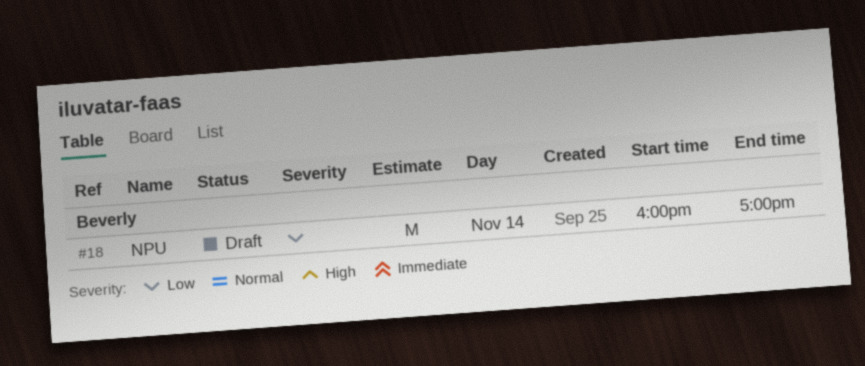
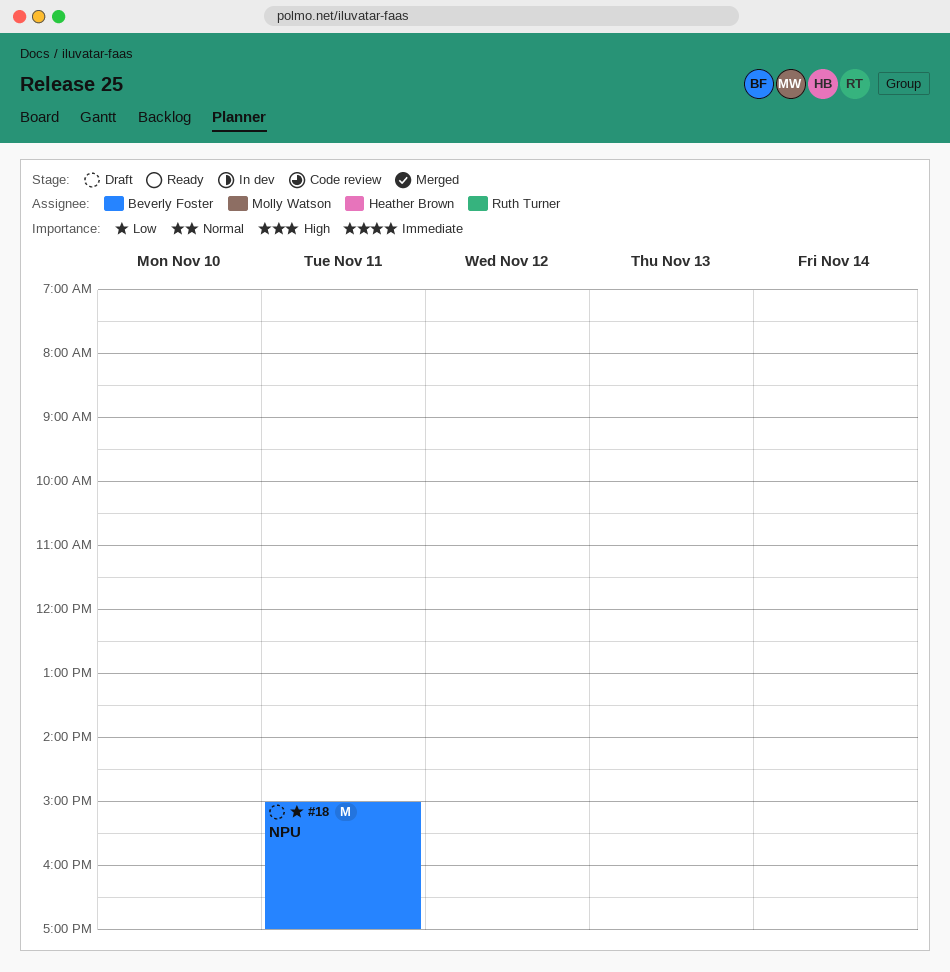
#18, day: Nov 14 -> Nov 11
#18, begins: 16:00 -> 15:00

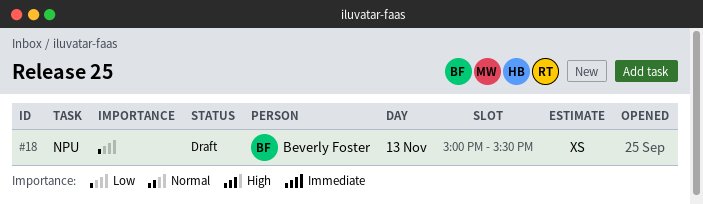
#18, estimate: M -> XS
#18, day: Nov 11 -> Nov 13
#18, ends: 17:00 -> 15:30

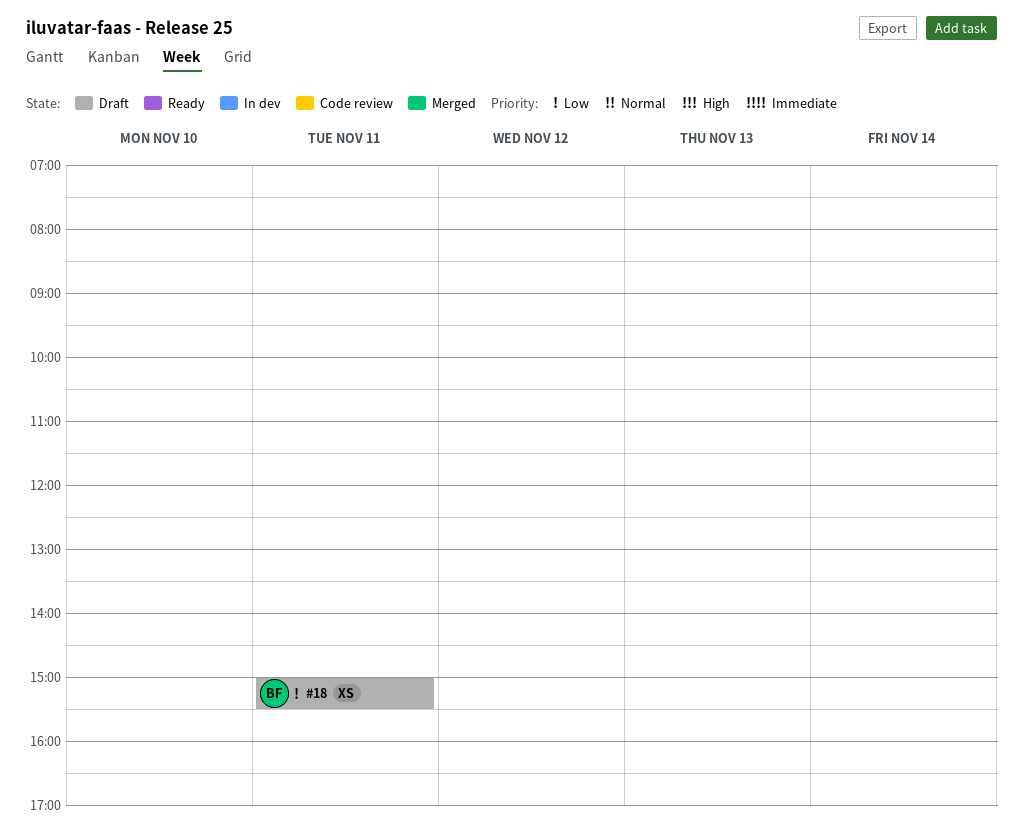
#18, day: Nov 13 -> Nov 11

